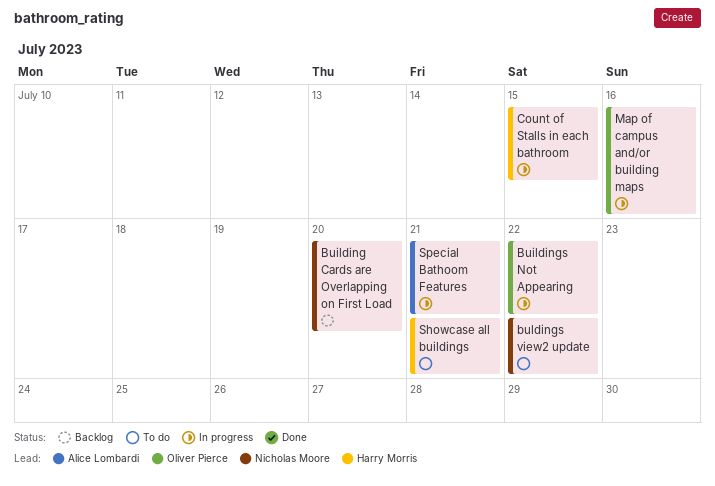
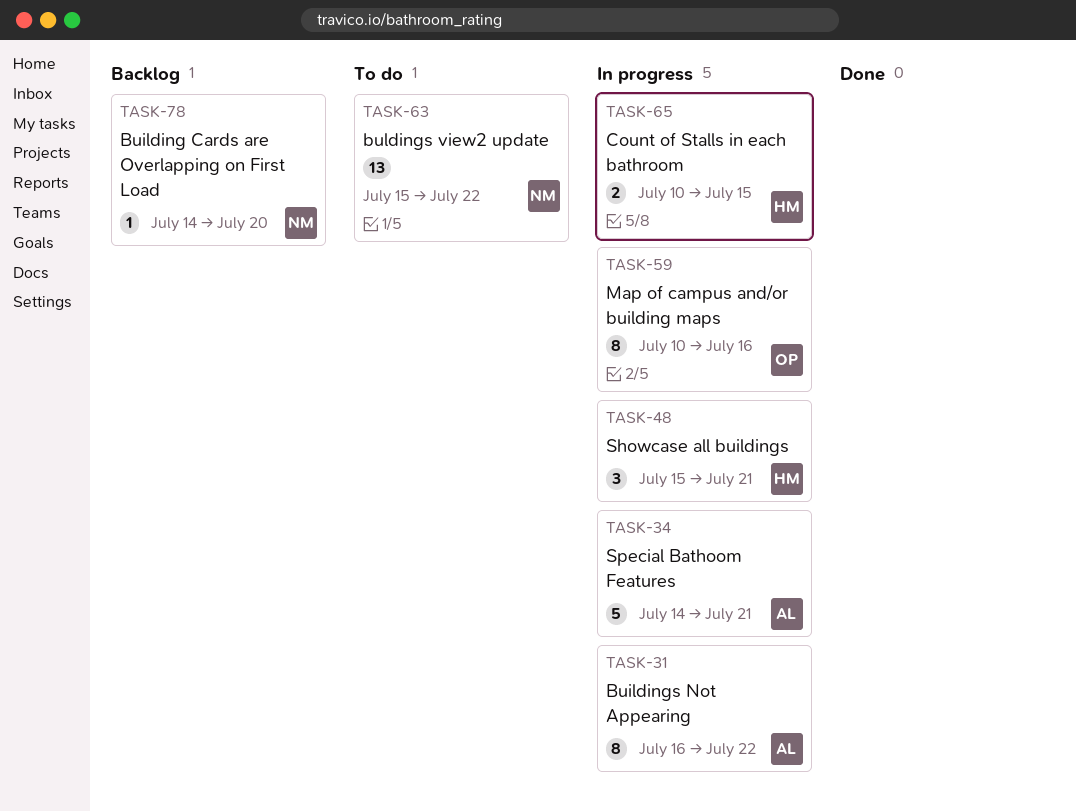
Buildings Not Appearing, owner: Oliver Pierce -> Alice Lombardi
Showcase all buildings, status: To do -> In progress

